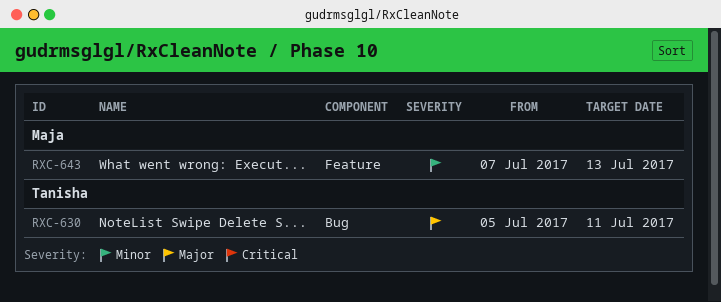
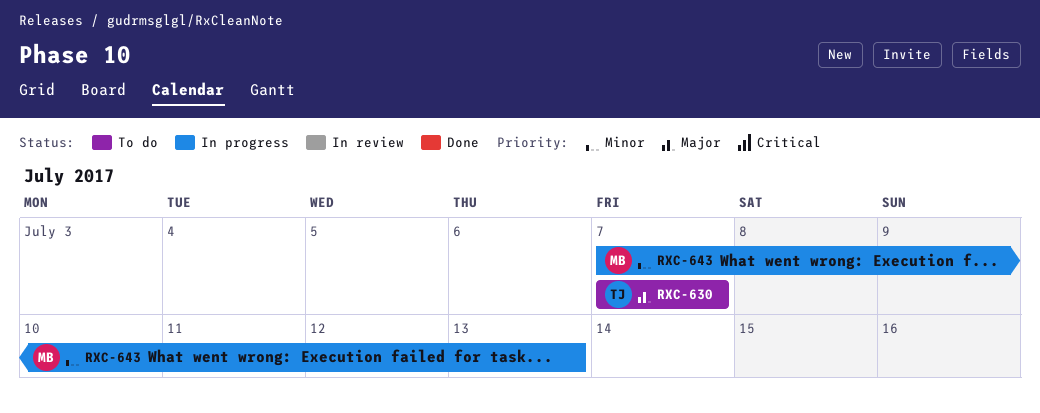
RXC-630, start: Jul 5 -> Jul 7
RXC-630, due: Jul 11 -> Jul 7

